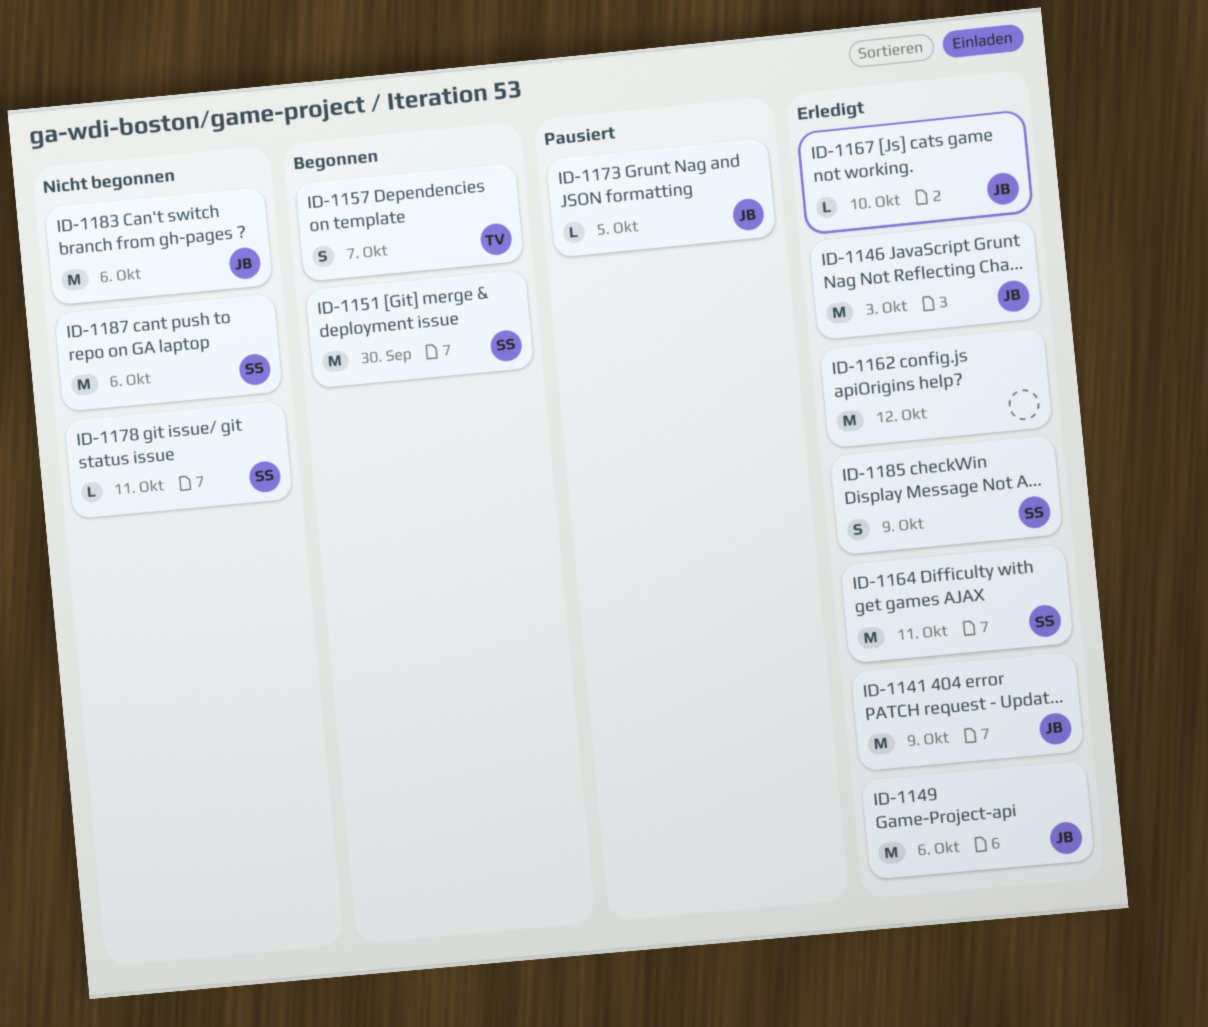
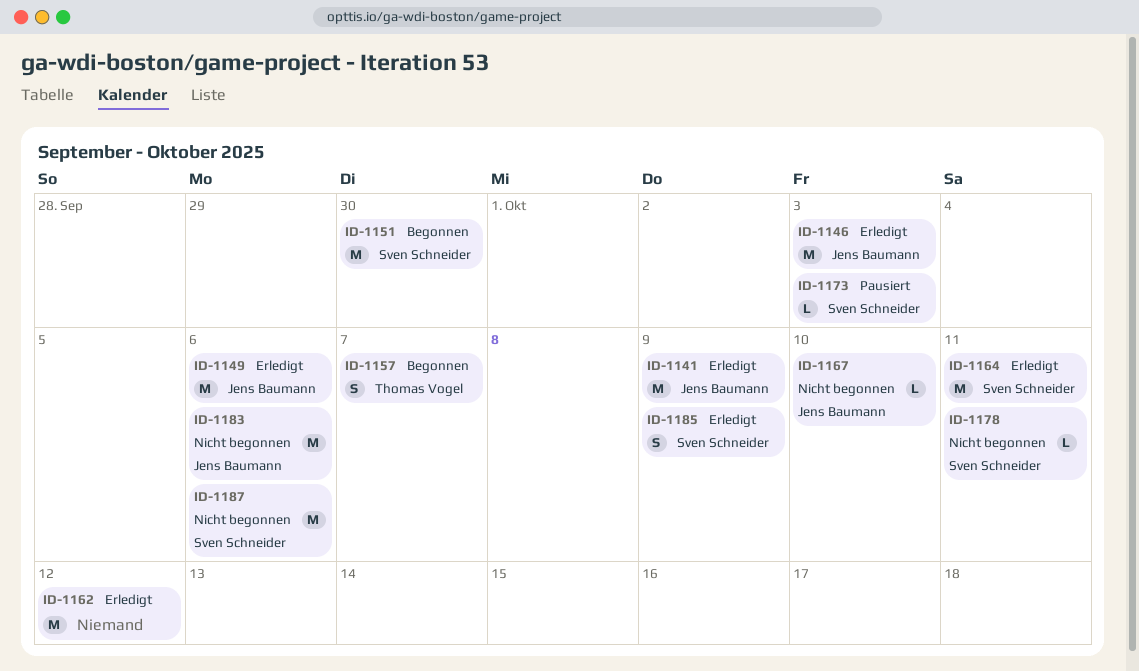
ID-1167, status: Erledigt -> Nicht begonnen
ID-1173, owner: Jens Baumann -> Sven Schneider
ID-1173, due: Oct 5 -> Oct 3

